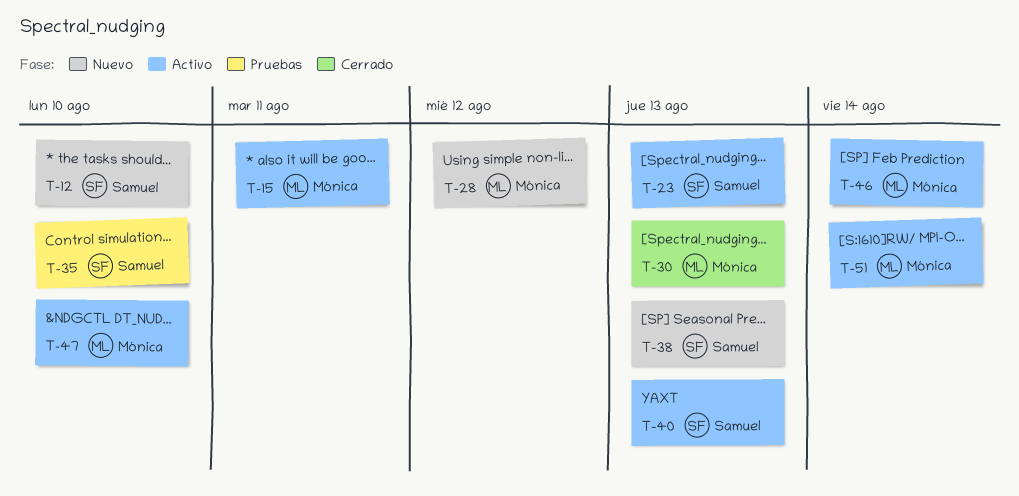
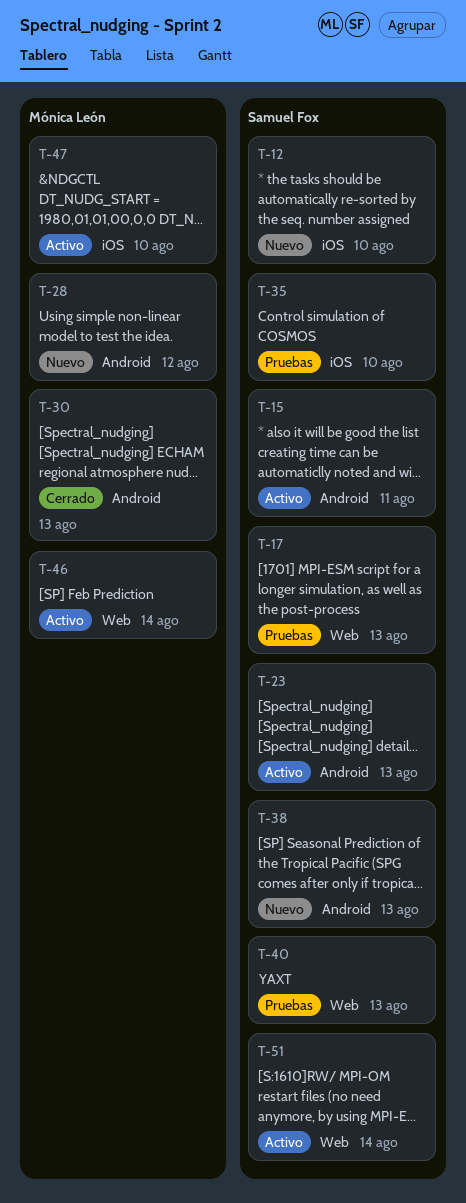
T-15, owner: Mónica León -> Samuel Fox
T-17: none -> present
T-40, status: Activo -> Pruebas
T-51, owner: Mónica León -> Samuel Fox

